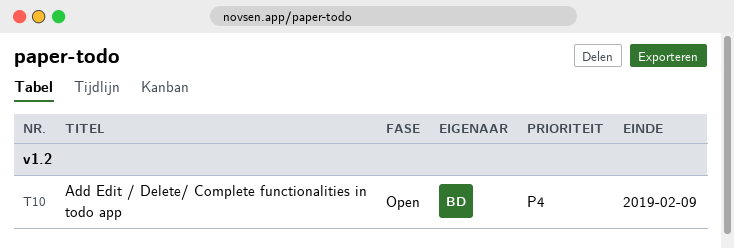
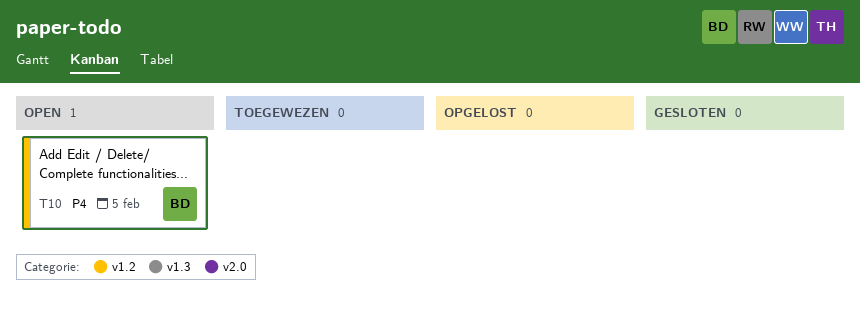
T10, due: Feb 9 -> Feb 5

